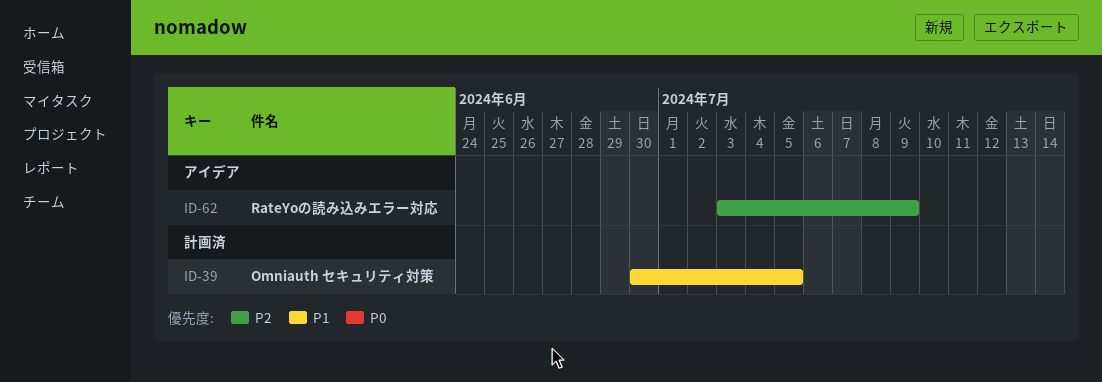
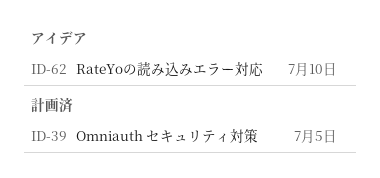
ID-62, due: Jul 9 -> Jul 10

